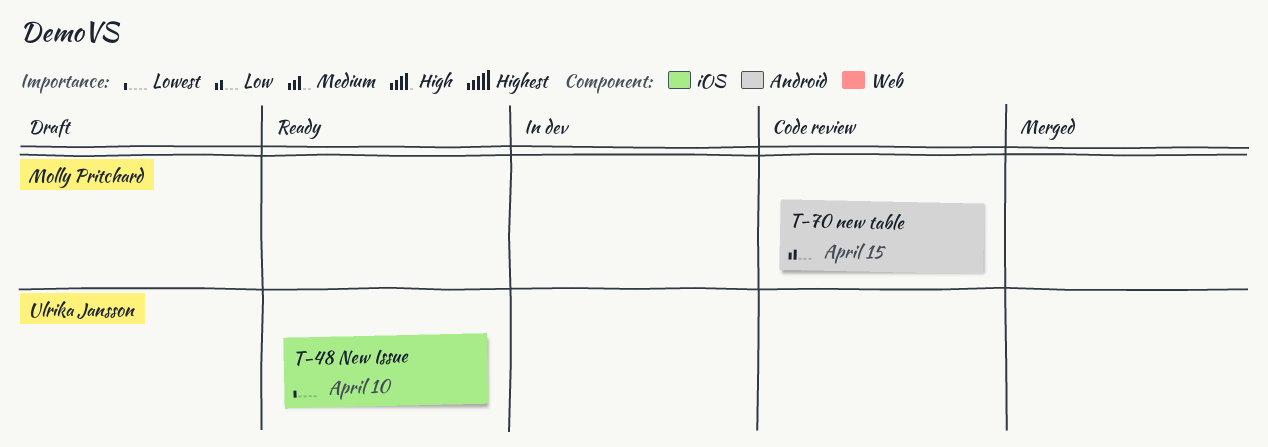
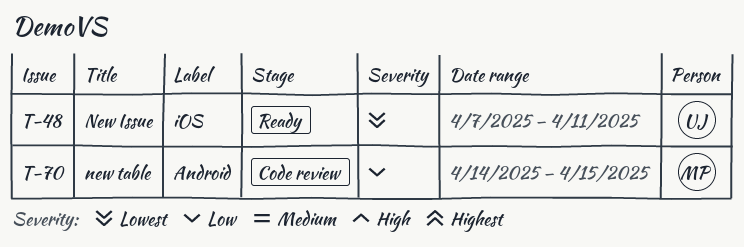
T-48, due: Apr 10 -> Apr 11

